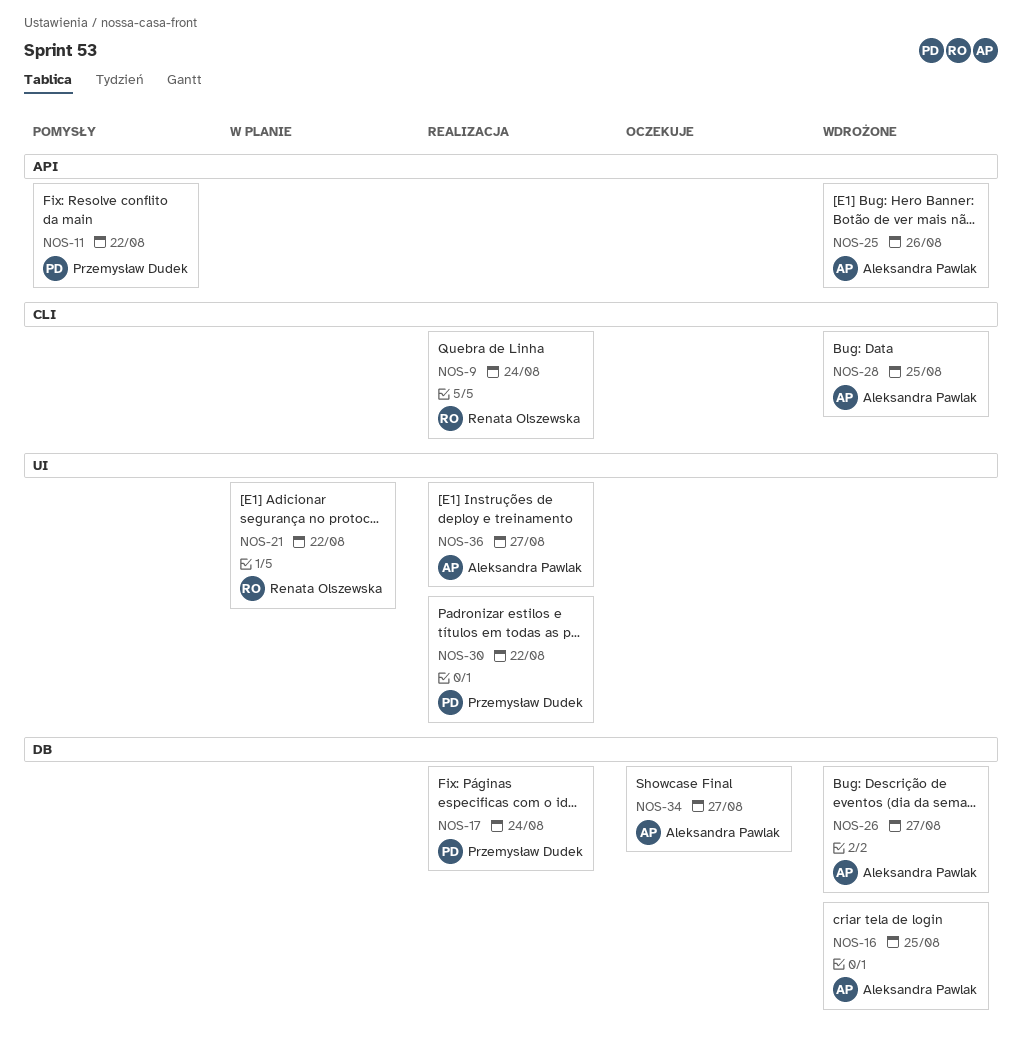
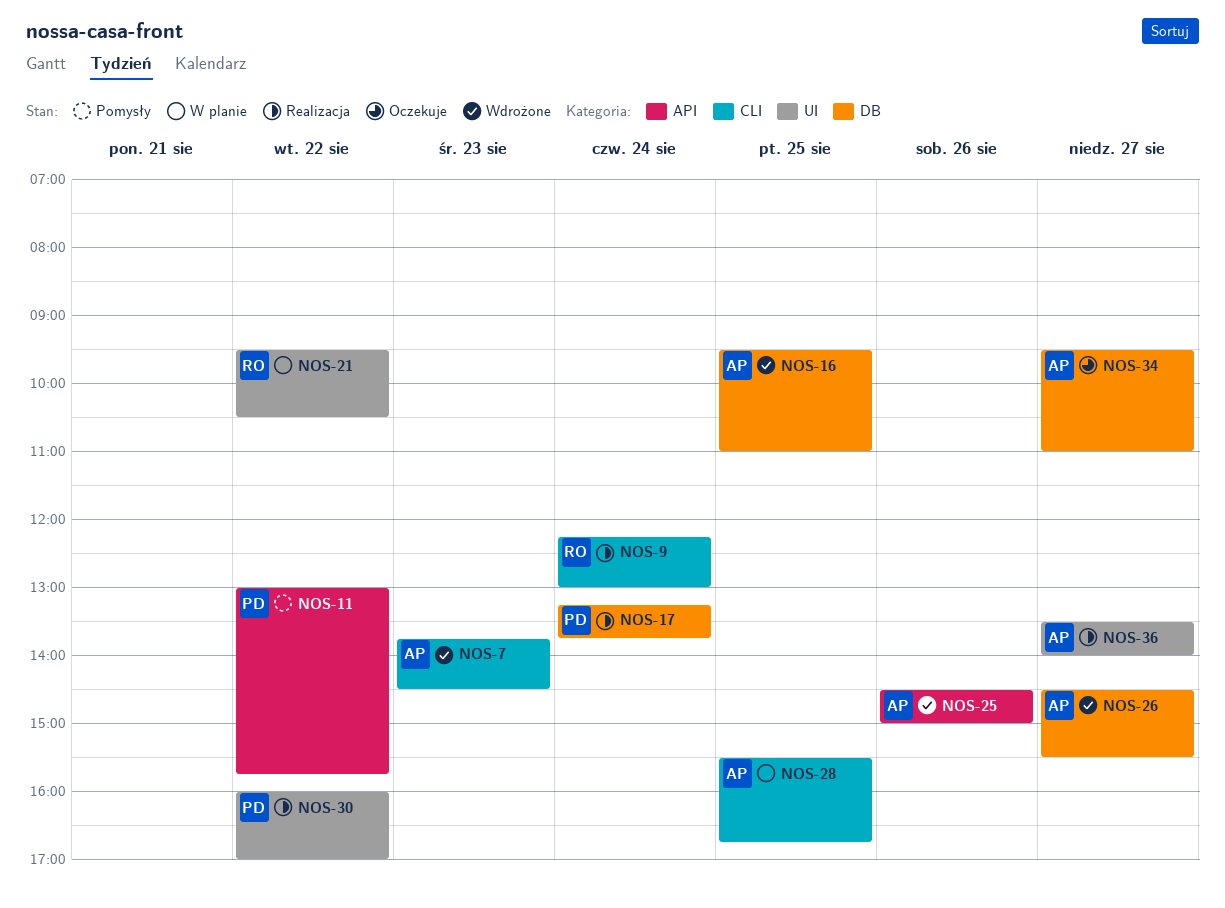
NOS-7: none -> present
NOS-28, status: Wdrożone -> W planie

